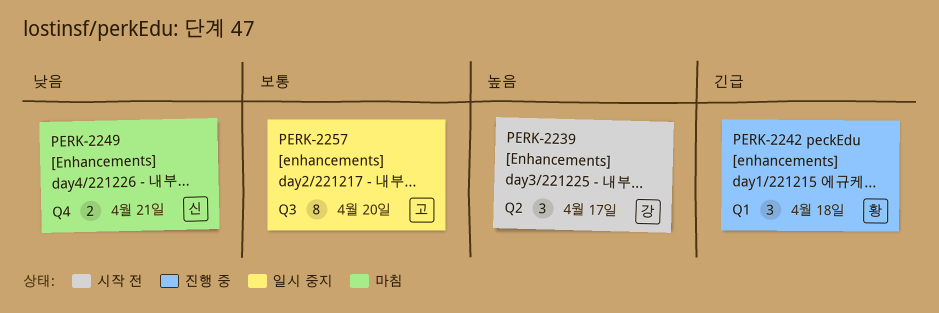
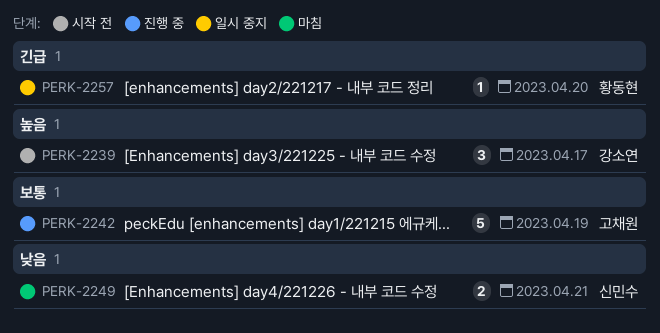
PERK-2242, owner: 황동현 -> 고채원
PERK-2242, priority: 긴급 -> 보통
PERK-2242, estimate: 3 -> 5
PERK-2242, due: Apr 18 -> Apr 19
PERK-2257, owner: 고채원 -> 황동현
PERK-2257, priority: 보통 -> 긴급
PERK-2257, estimate: 8 -> 1

